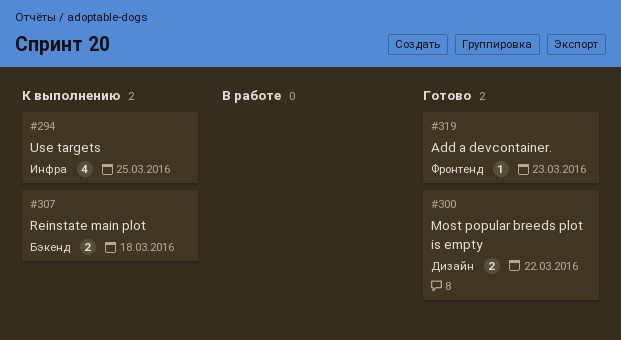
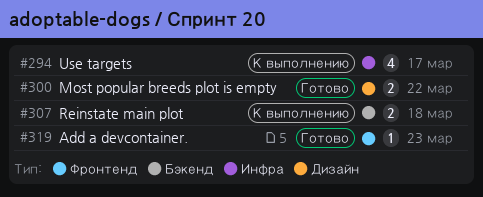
#294, due: Mar 25 -> Mar 17

